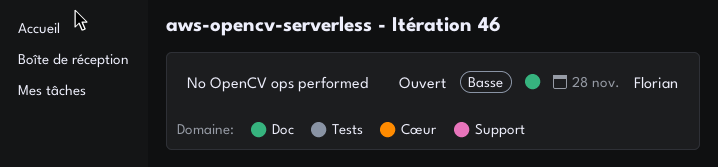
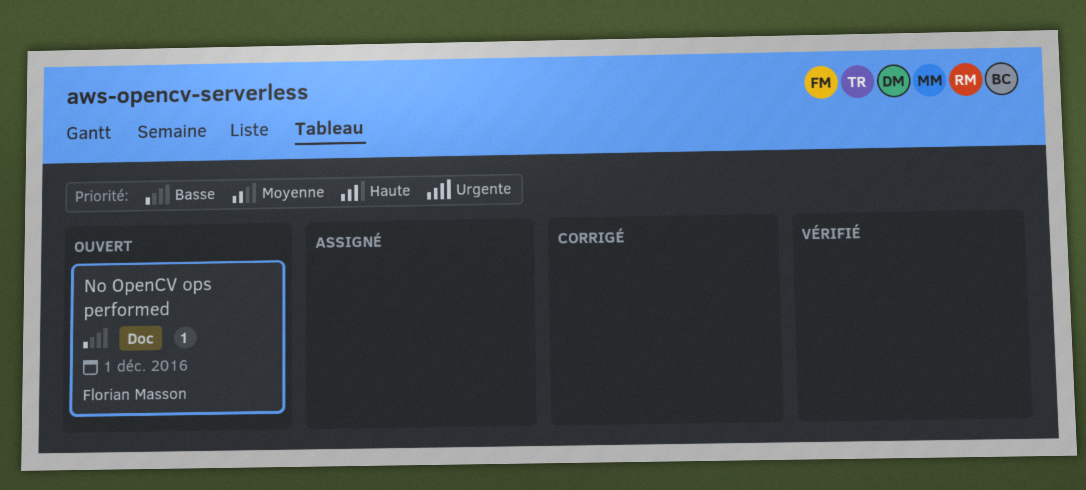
No OpenCV ops performed, due: Nov 28 -> Dec 1

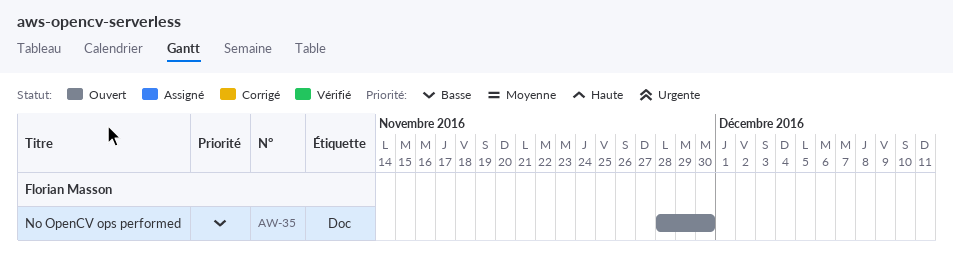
No OpenCV ops performed, due: Dec 1 -> Nov 30

